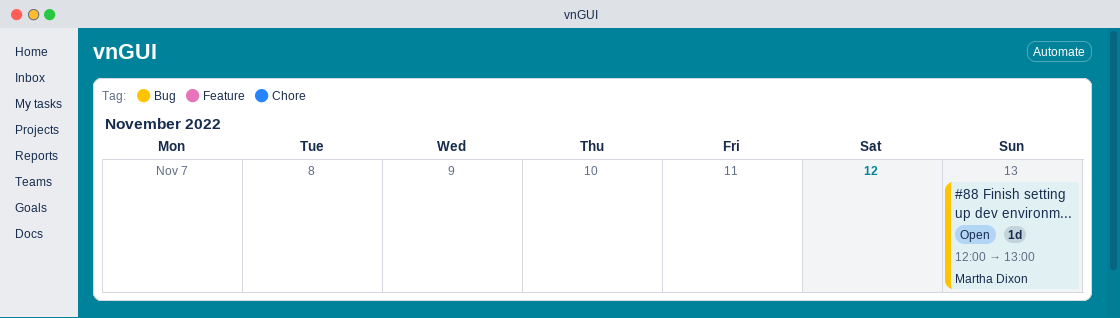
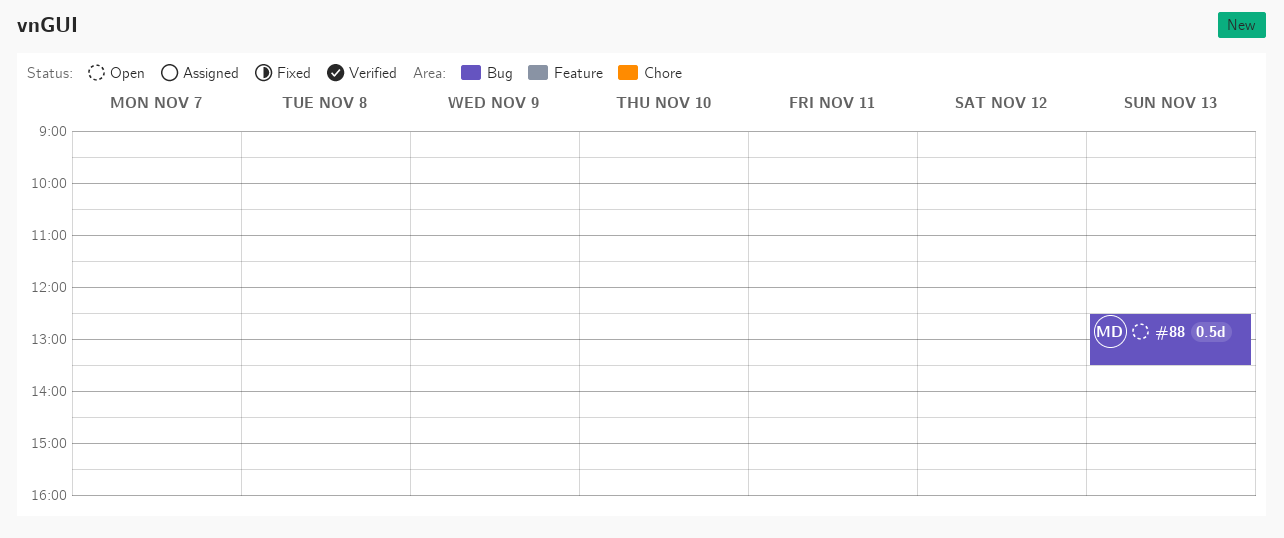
#88, estimate: 1d -> 0.5d
#88, begins: 12:00 -> 12:30
#88, ends: 13:00 -> 13:30

